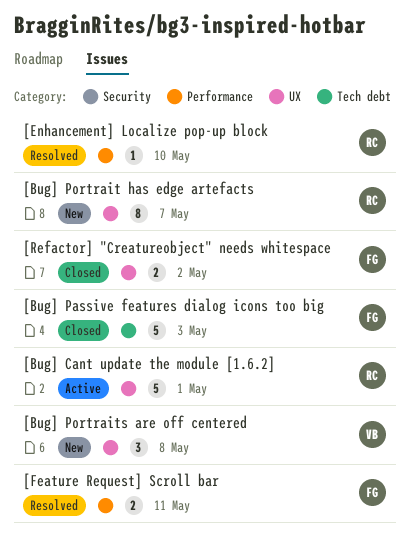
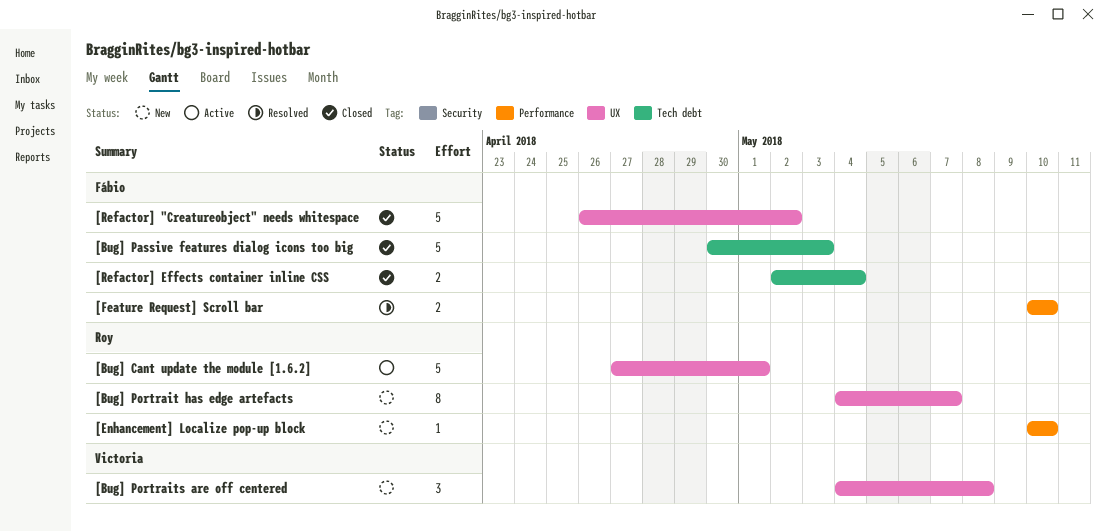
[Enhancement] Localize pop-up block, status: Resolved -> New
[Feature Request] Scroll bar, due: May 11 -> May 10
[Refactor] "Creatureobject" needs whitespace, estimate: 2 -> 5
[Refactor] Effects container inline CSS: none -> present

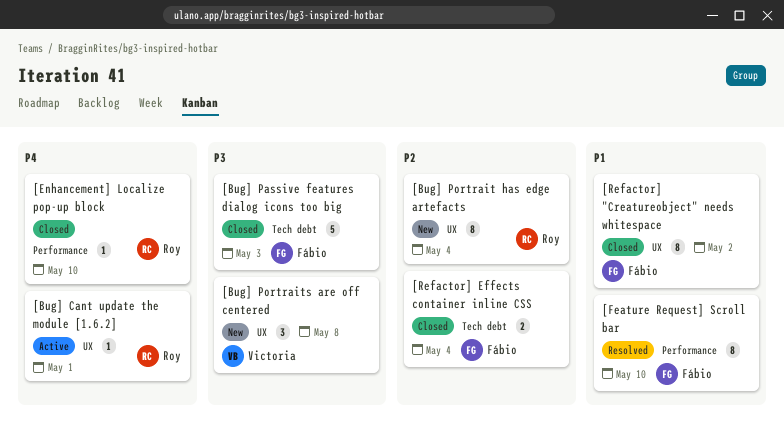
[Bug] Cant update the module [1.6.2], estimate: 5 -> 1
[Bug] Portrait has edge artefacts, due: May 7 -> May 4
[Enhancement] Localize pop-up block, status: New -> Closed
[Feature Request] Scroll bar, estimate: 2 -> 8
[Refactor] "Creatureobject" needs whitespace, estimate: 5 -> 8

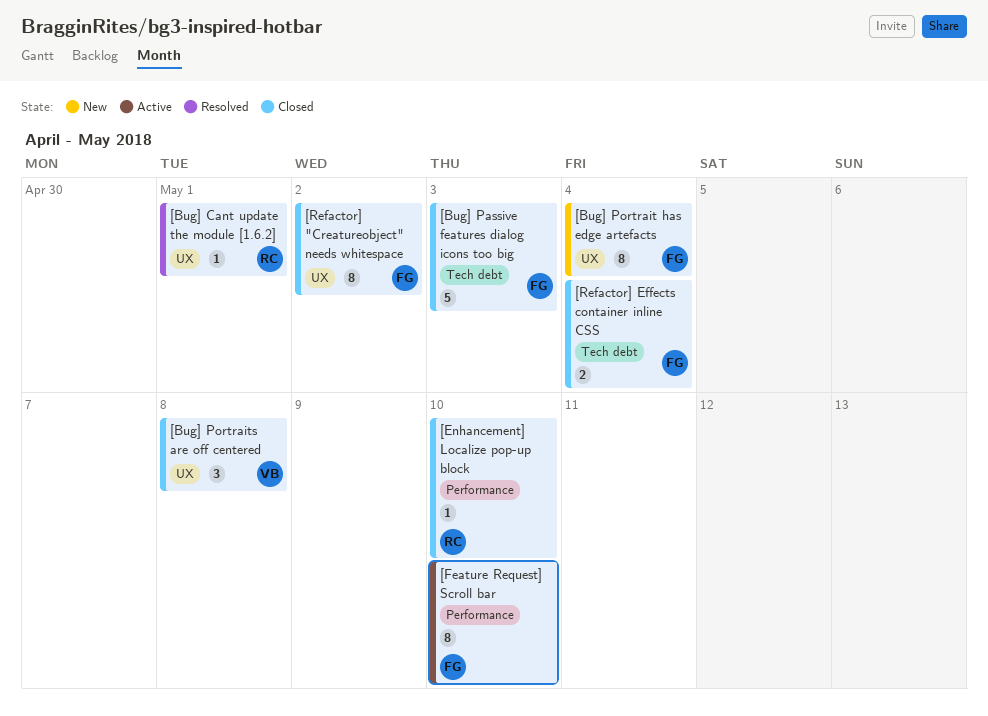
[Bug] Cant update the module [1.6.2], status: Active -> Resolved
[Bug] Portrait has edge artefacts, owner: Roy -> Fábio
[Bug] Portraits are off centered, status: New -> Closed
[Feature Request] Scroll bar, status: Resolved -> Active

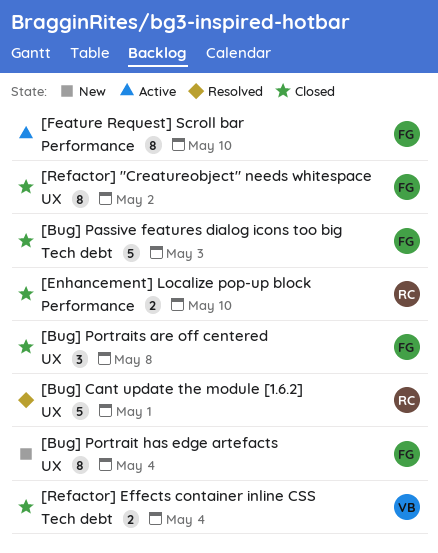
[Bug] Cant update the module [1.6.2], estimate: 1 -> 5
[Bug] Portraits are off centered, owner: VB -> FG
[Enhancement] Localize pop-up block, estimate: 1 -> 2
[Refactor] Effects container inline CSS, owner: FG -> VB

